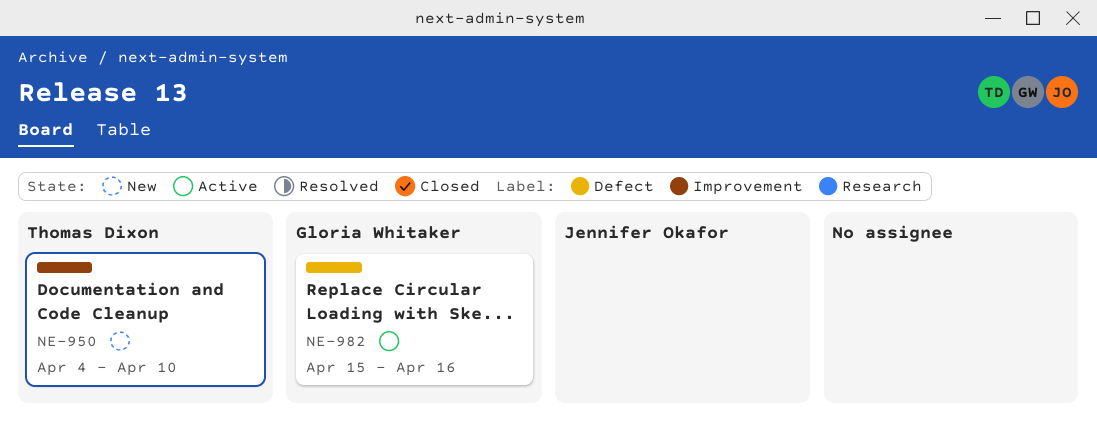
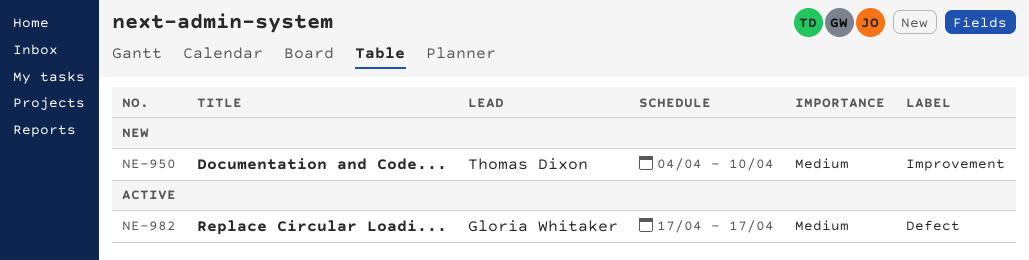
NE-982, start: Apr 15 -> Apr 17
NE-982, due: Apr 16 -> Apr 17

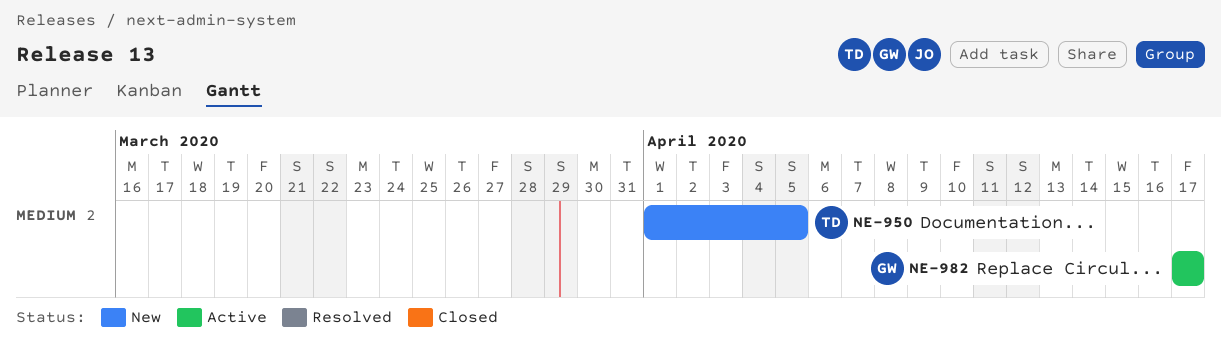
NE-950, start: Apr 4 -> Apr 1
NE-950, due: Apr 10 -> Apr 5

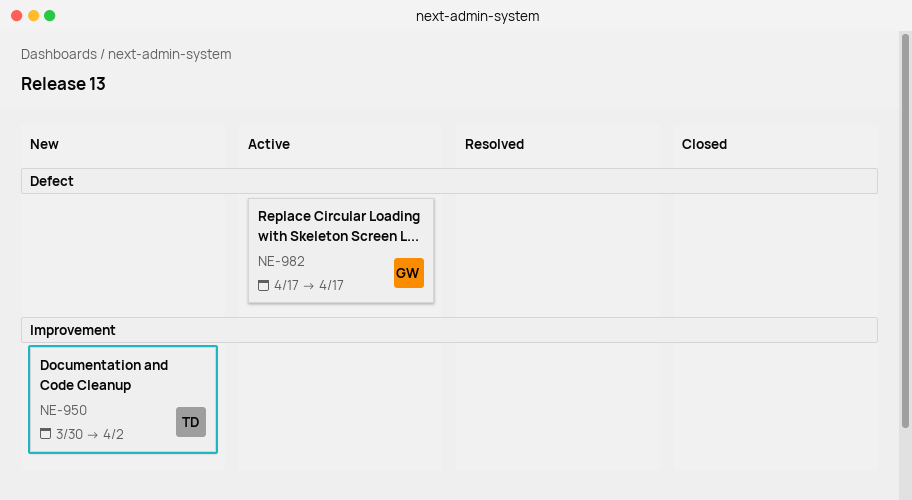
NE-950, start: Apr 1 -> Mar 30
NE-950, due: Apr 5 -> Apr 2

